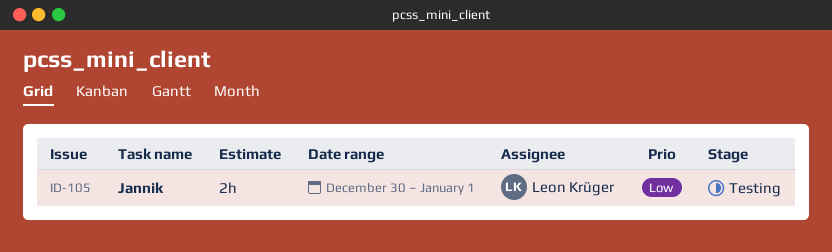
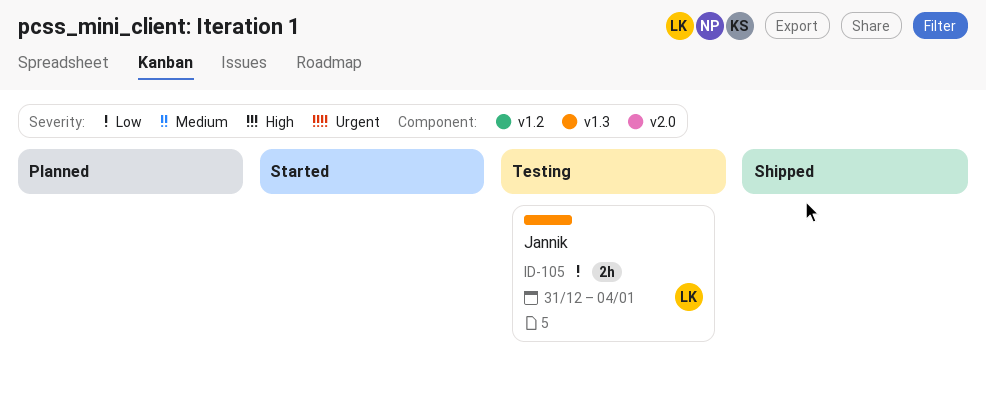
ID-105, start: Dec 30 -> Dec 31
ID-105, due: Jan 1 -> Jan 4

